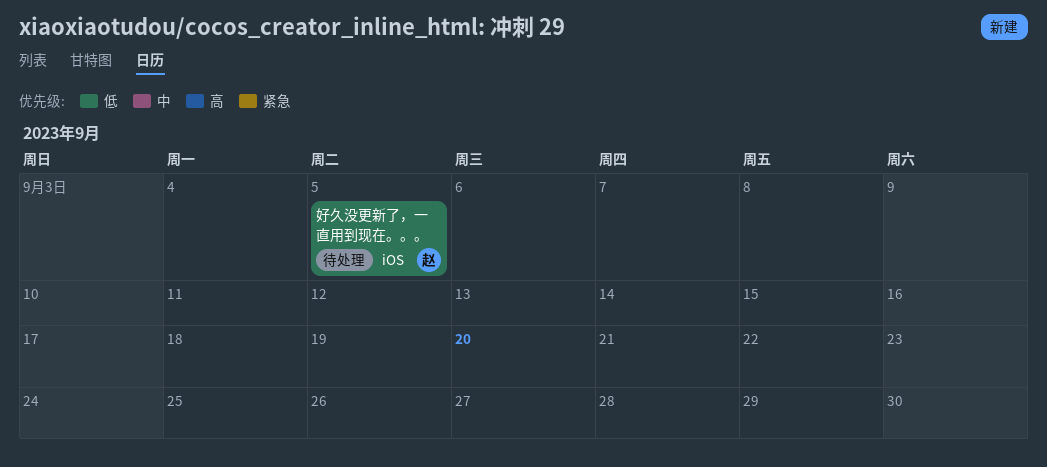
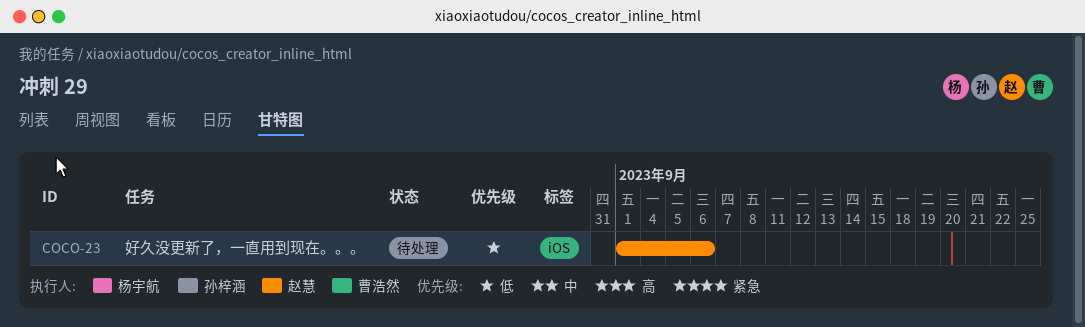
好久没更新了，一直用到现在。。。, due: Sep 5 -> Sep 6

